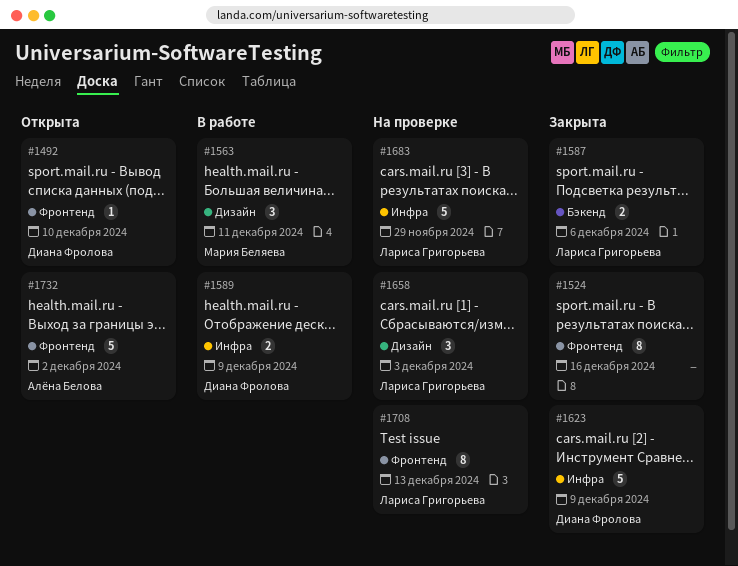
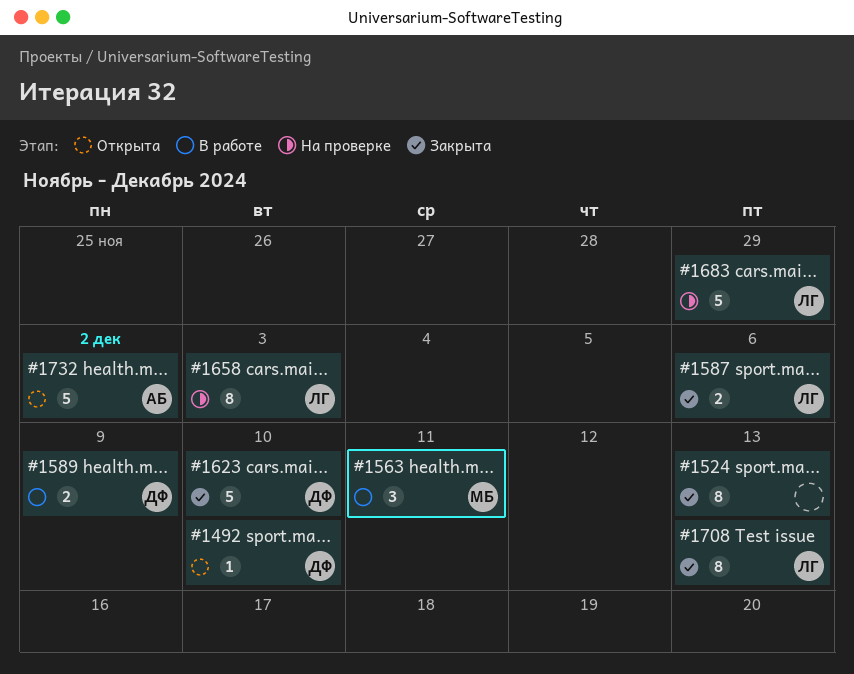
#1524, due: Dec 16 -> Dec 13
#1623, due: Dec 9 -> Dec 10
#1658, estimate: 3 -> 8
#1708, status: На проверке -> Закрыта

